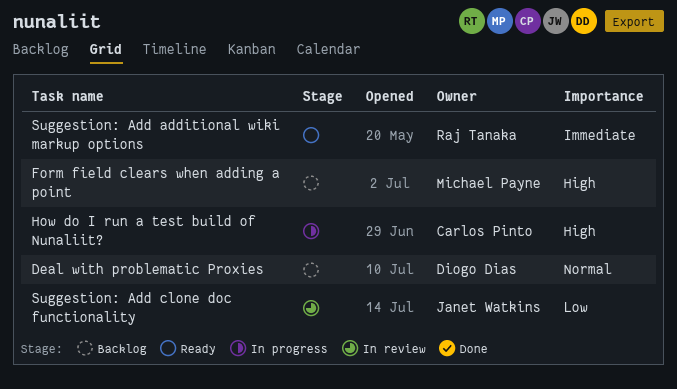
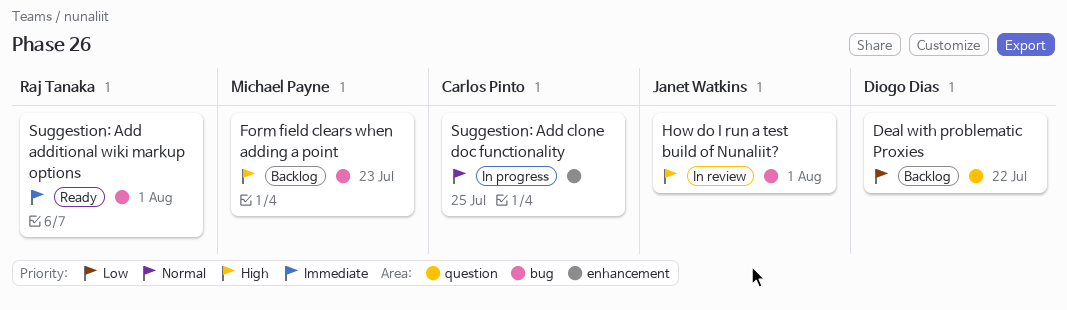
Deal with problematic Proxies, priority: Normal -> Low
How do I run a test build of Nunaliit?, status: In progress -> In review
How do I run a test build of Nunaliit?, owner: Carlos Pinto -> Janet Watkins
Suggestion: Add clone doc functionality, status: In review -> In progress
Suggestion: Add clone doc functionality, owner: Janet Watkins -> Carlos Pinto
Suggestion: Add clone doc functionality, priority: Low -> Normal

